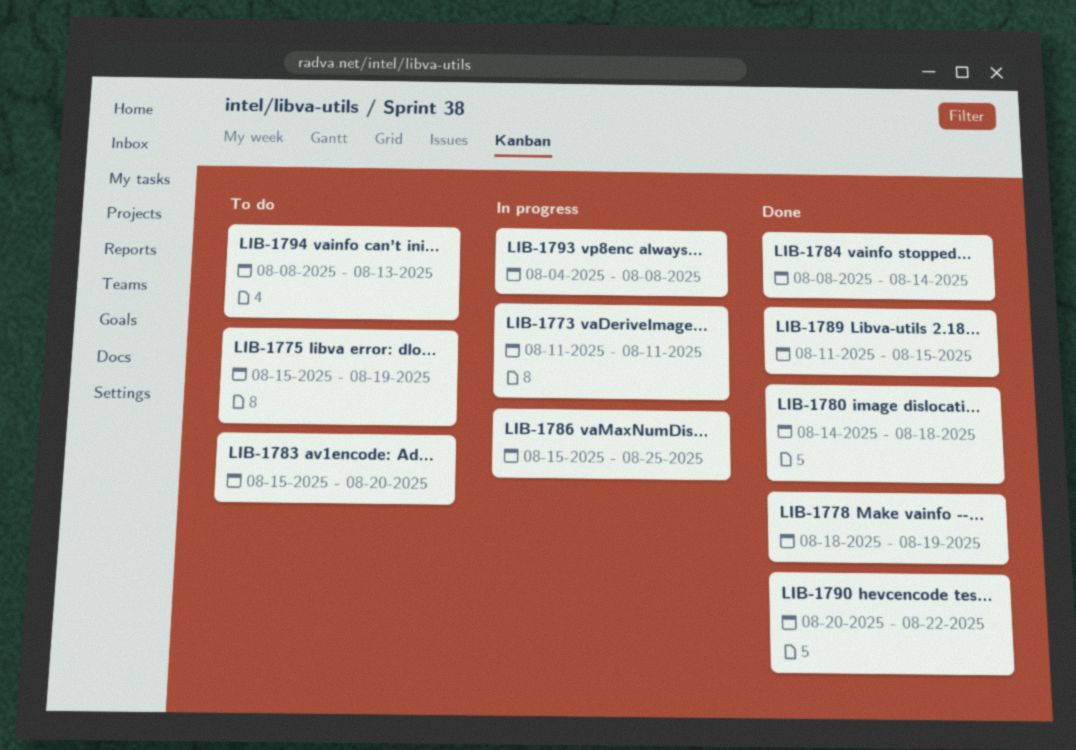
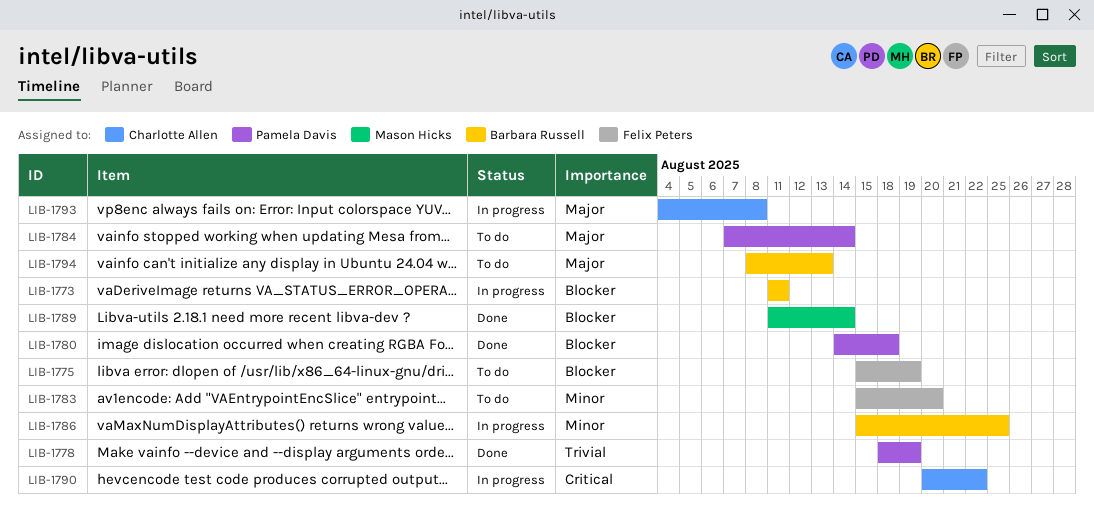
LIB-1784, status: Done -> To do
LIB-1784, start: Aug 8 -> Aug 7
LIB-1789, due: Aug 15 -> Aug 14
LIB-1790, status: Done -> In progress

